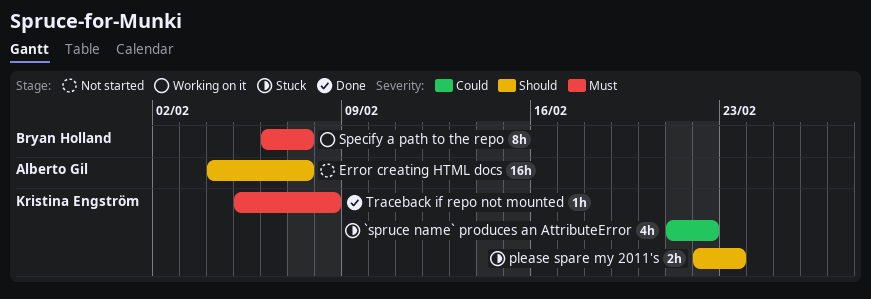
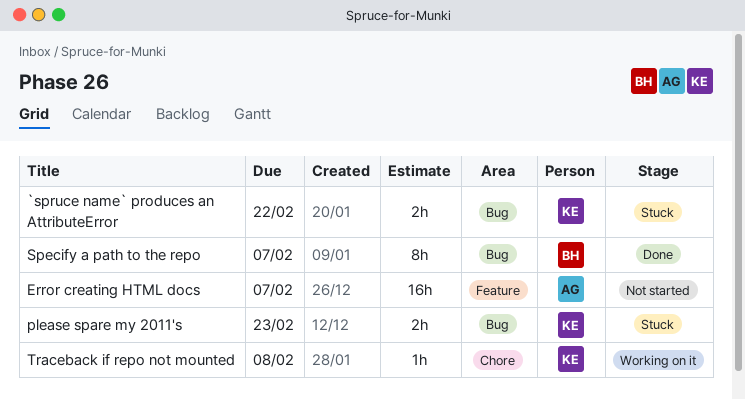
`spruce name` produces an AttributeError, estimate: 4h -> 2h
Specify a path to the repo, status: Working on it -> Done
Traceback if repo not mounted, status: Done -> Working on it

